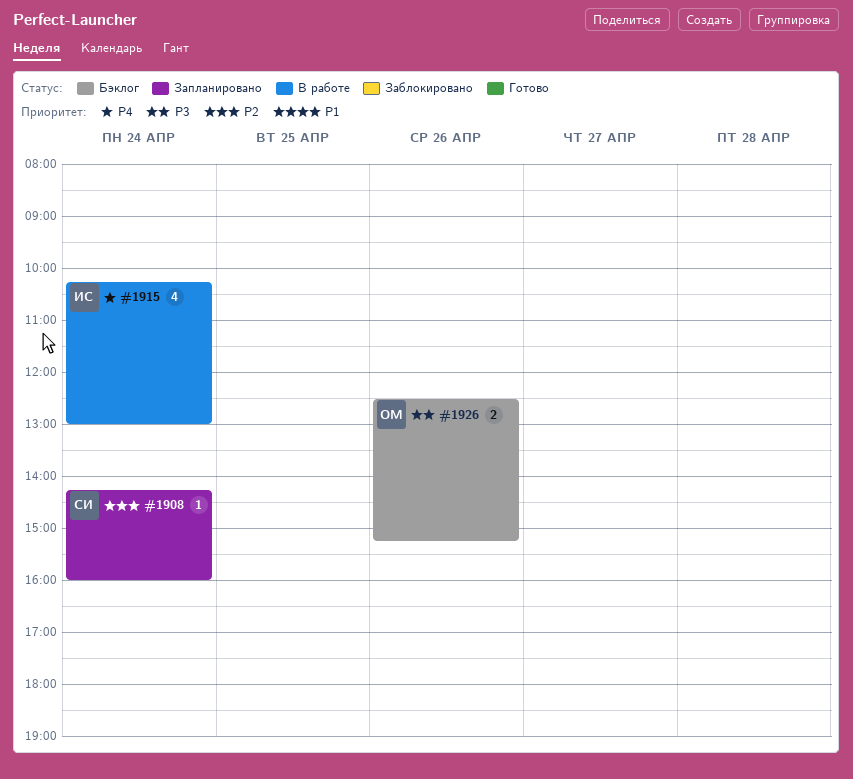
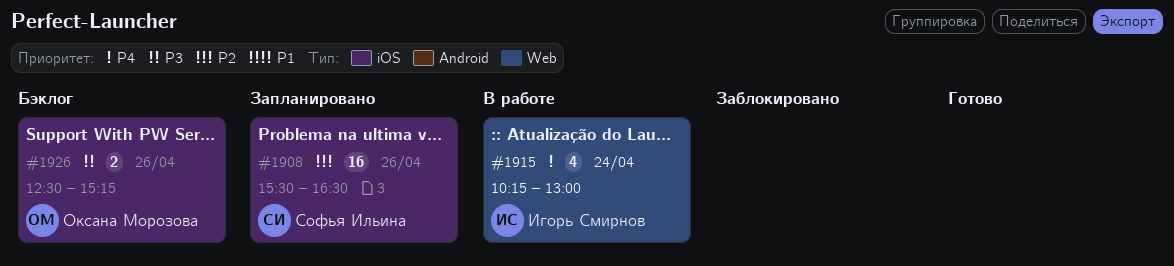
#1908, estimate: 1 -> 16
#1908, day: Apr 24 -> Apr 26
#1908, begins: 14:15 -> 15:30
#1908, ends: 16:00 -> 16:30

